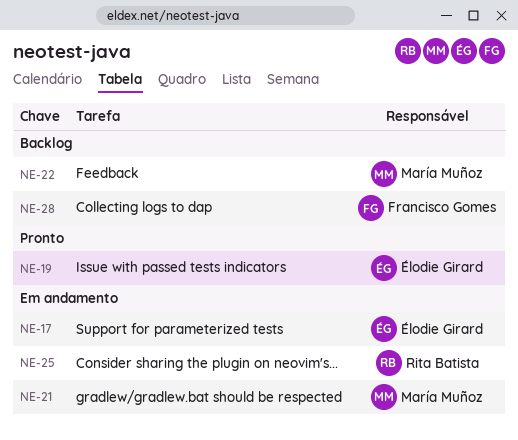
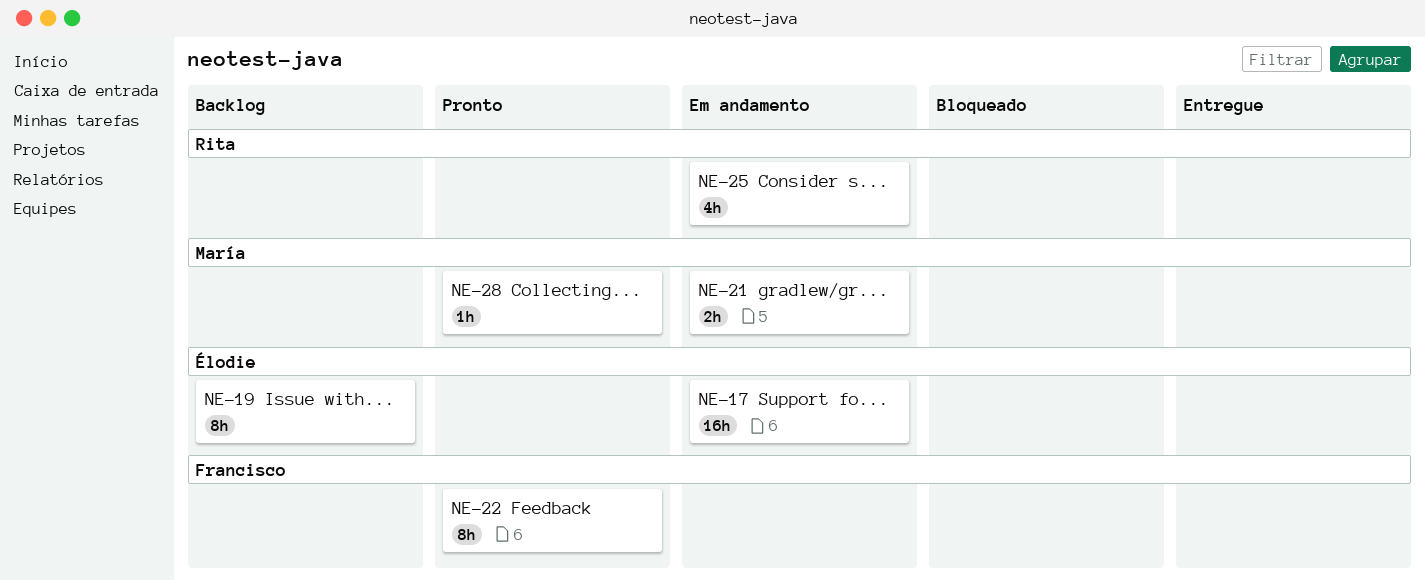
NE-19, status: Pronto -> Backlog
NE-22, status: Backlog -> Pronto
NE-22, owner: María Muñoz -> Francisco Gomes
NE-28, status: Backlog -> Pronto
NE-28, owner: Francisco Gomes -> María Muñoz

